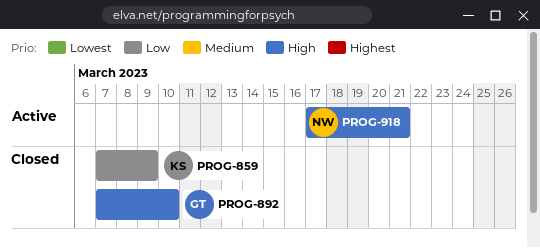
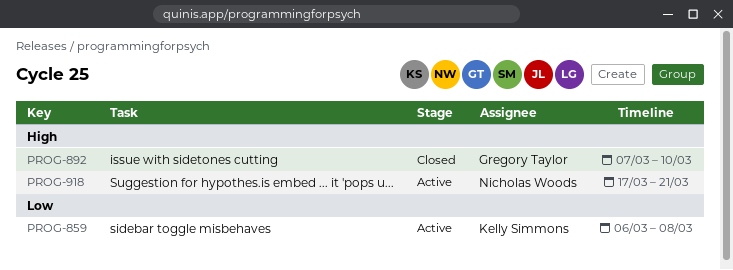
PROG-859, status: Closed -> Active
PROG-859, start: Mar 7 -> Mar 6
PROG-859, due: Mar 9 -> Mar 8

